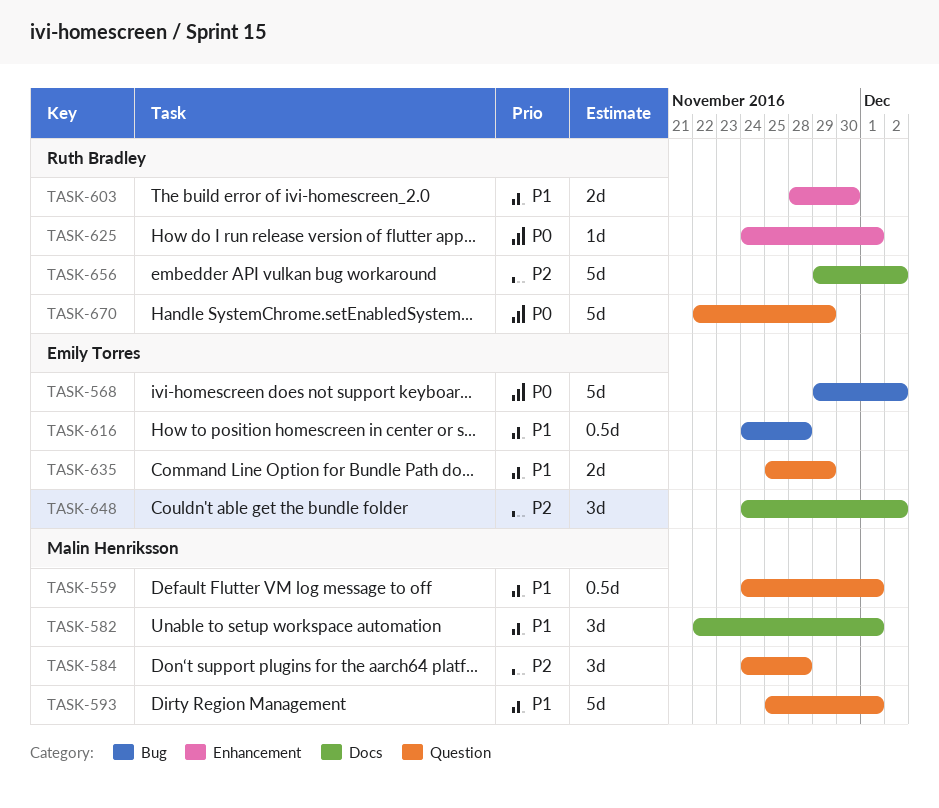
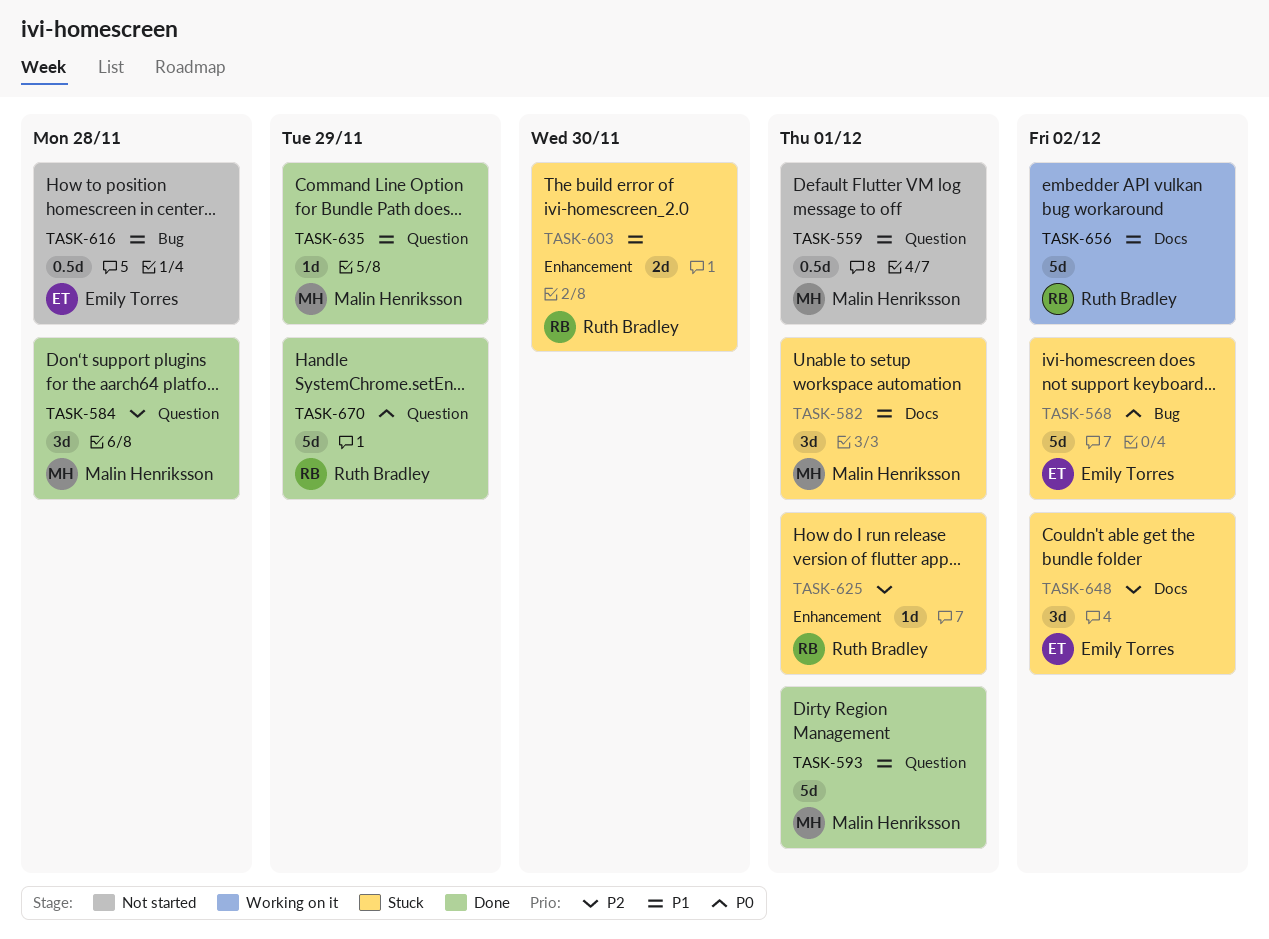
TASK-625, priority: P0 -> P2
TASK-635, owner: Emily Torres -> Malin Henriksson
TASK-635, estimate: 2d -> 1d
TASK-656, priority: P2 -> P1

